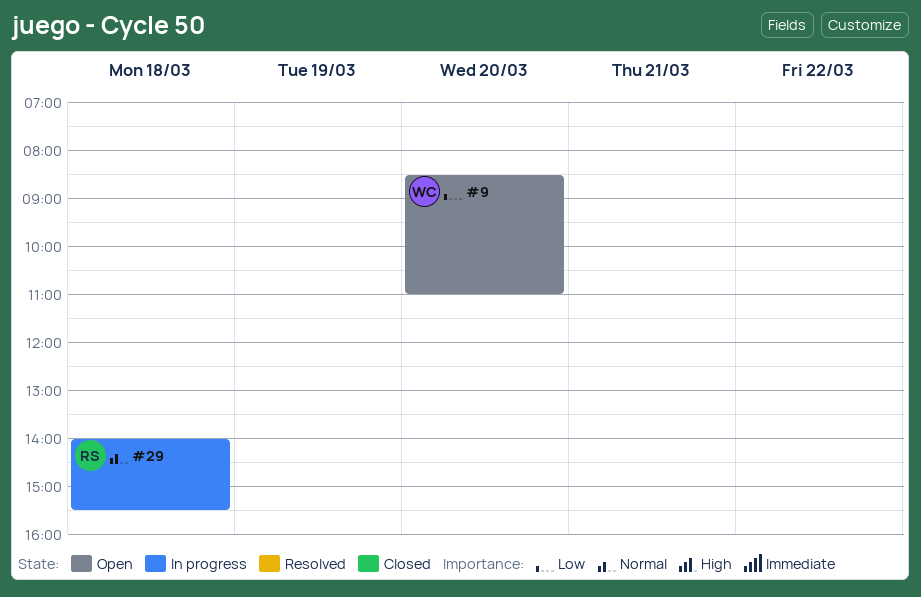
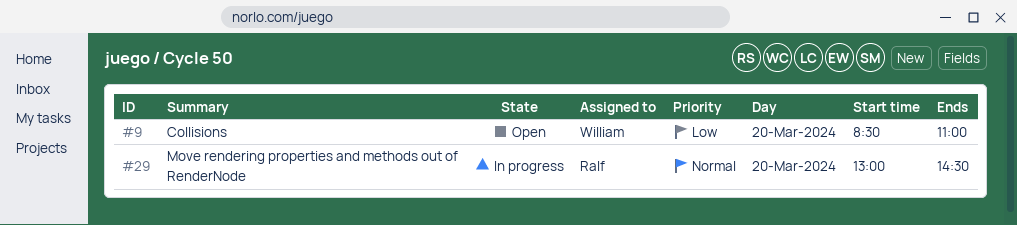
#29, day: Mar 18 -> Mar 20
#29, begins: 14:00 -> 13:00
#29, ends: 15:30 -> 14:30

